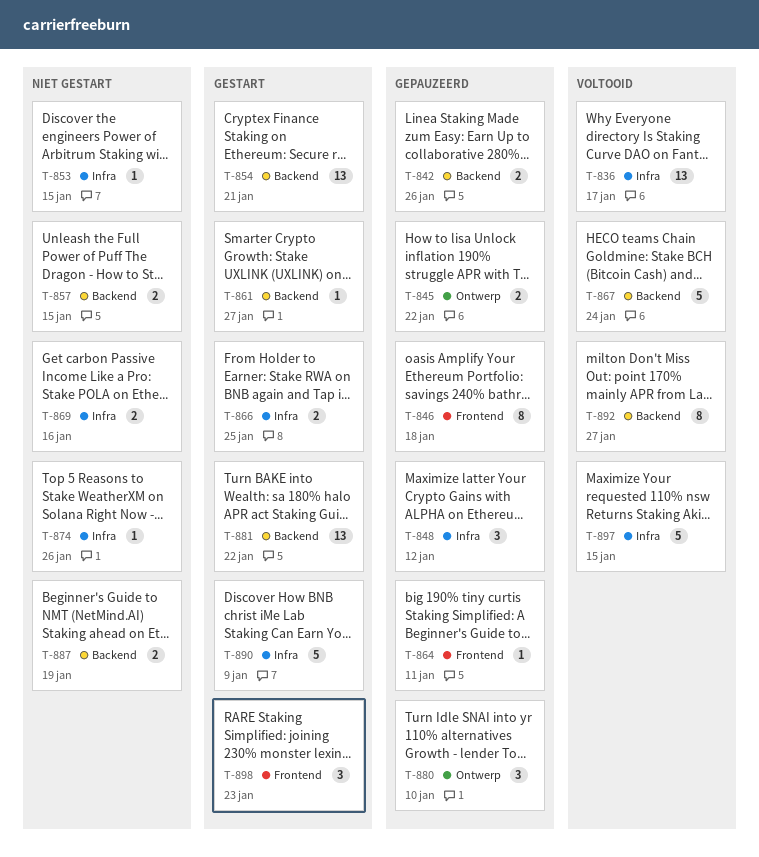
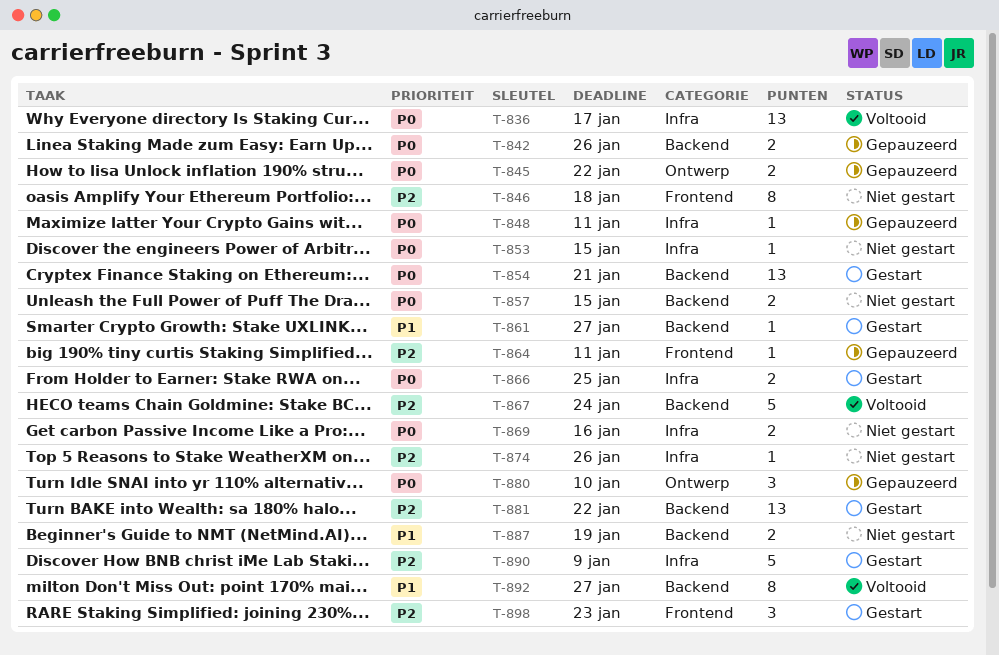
T-846, status: Gepauzeerd -> Niet gestart
T-848, estimate: 3 -> 1
T-848, due: Jan 12 -> Jan 11
T-897: present -> none

